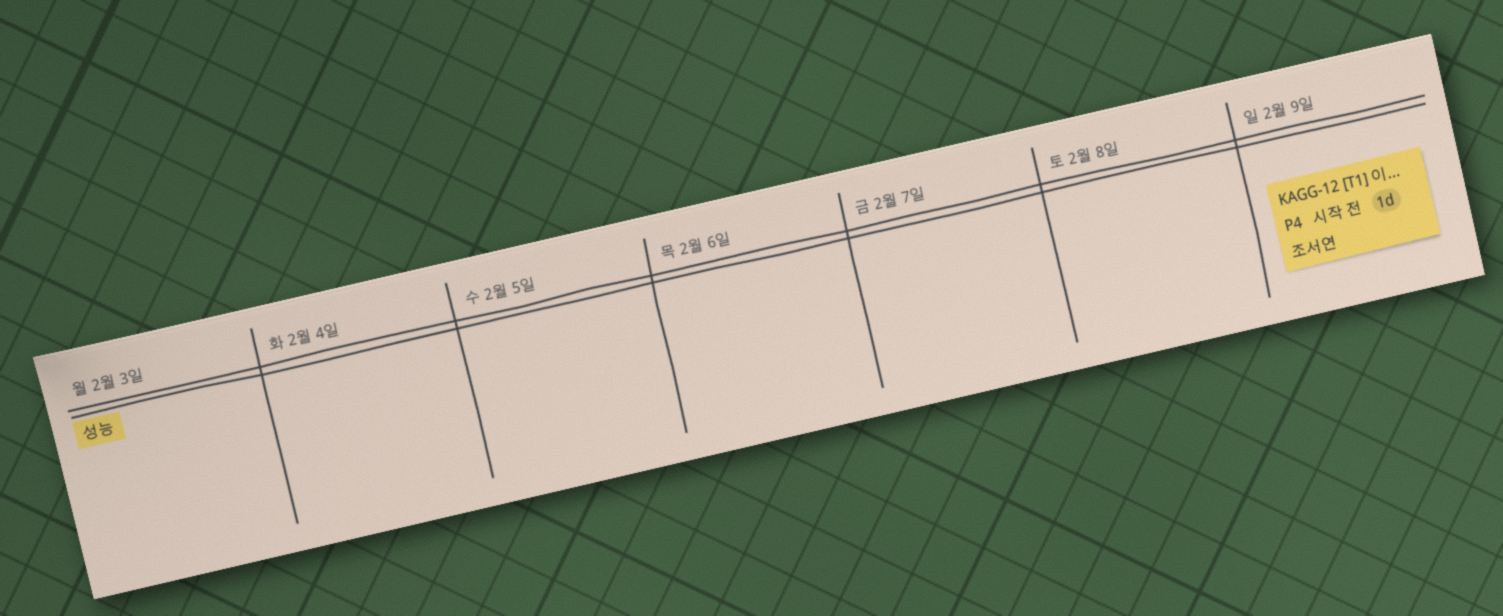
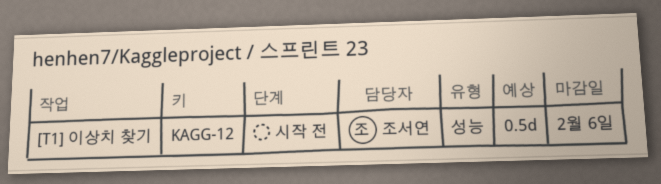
KAGG-12, estimate: 1d -> 0.5d
KAGG-12, due: Feb 9 -> Feb 6

